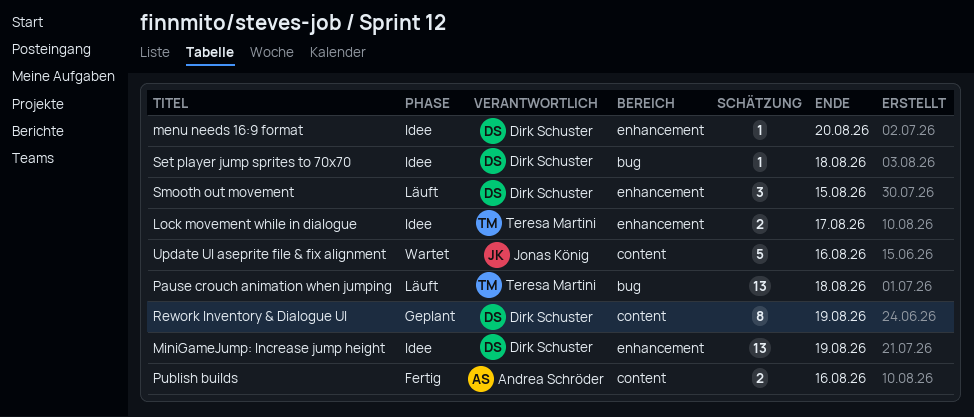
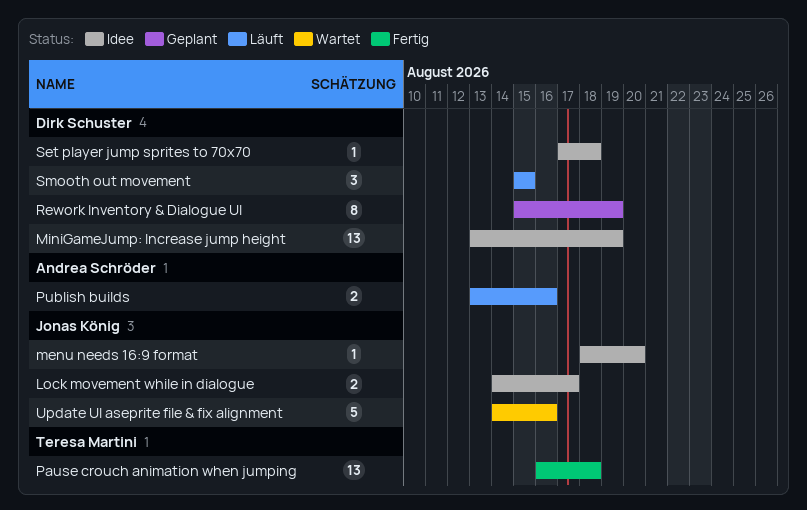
Lock movement while in dialogue, owner: Teresa Martini -> Jonas König
menu needs 16:9 format, owner: Dirk Schuster -> Jonas König
Pause crouch animation when jumping, status: Läuft -> Fertig
Publish builds, status: Fertig -> Läuft

